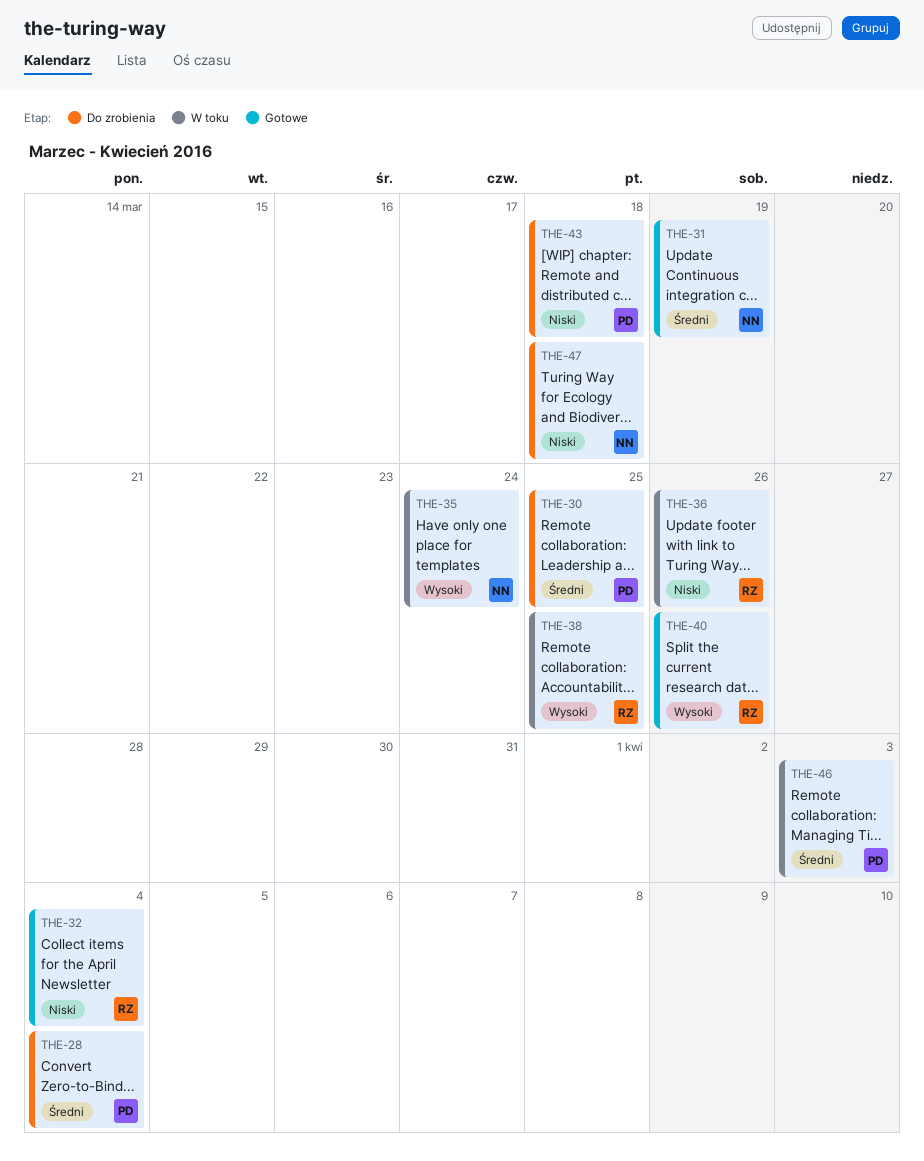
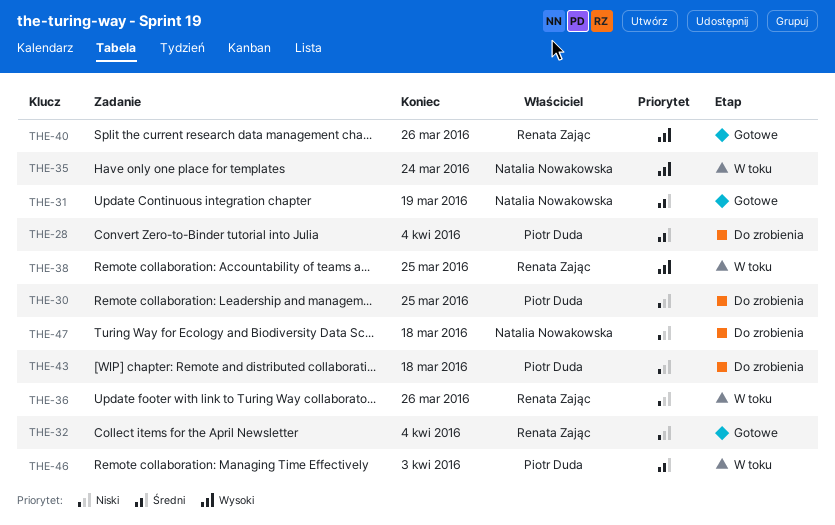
THE-30, priority: Średni -> Niski

